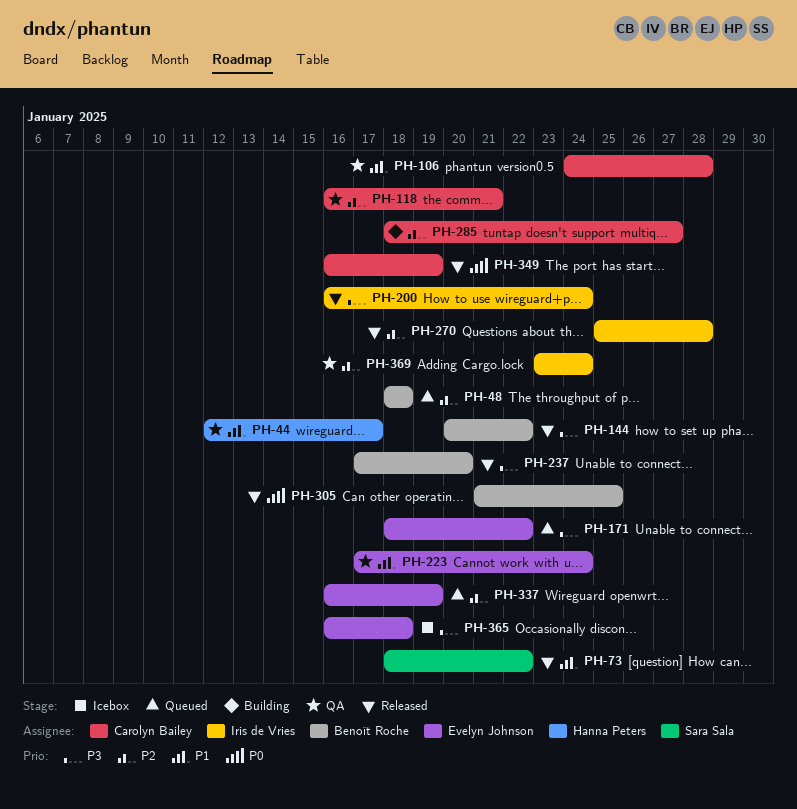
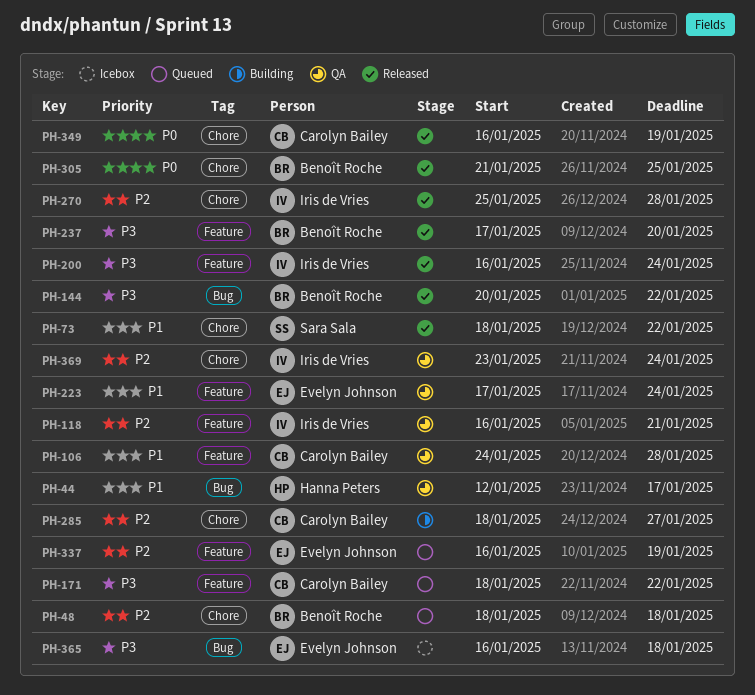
PH-118, owner: Carolyn Bailey -> Iris de Vries
PH-171, owner: Evelyn Johnson -> Carolyn Bailey

